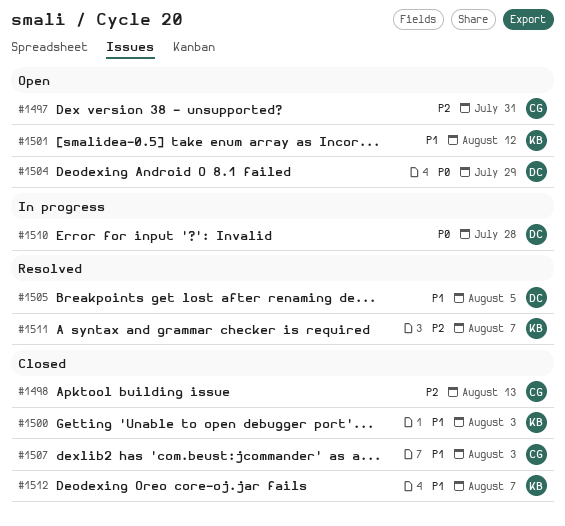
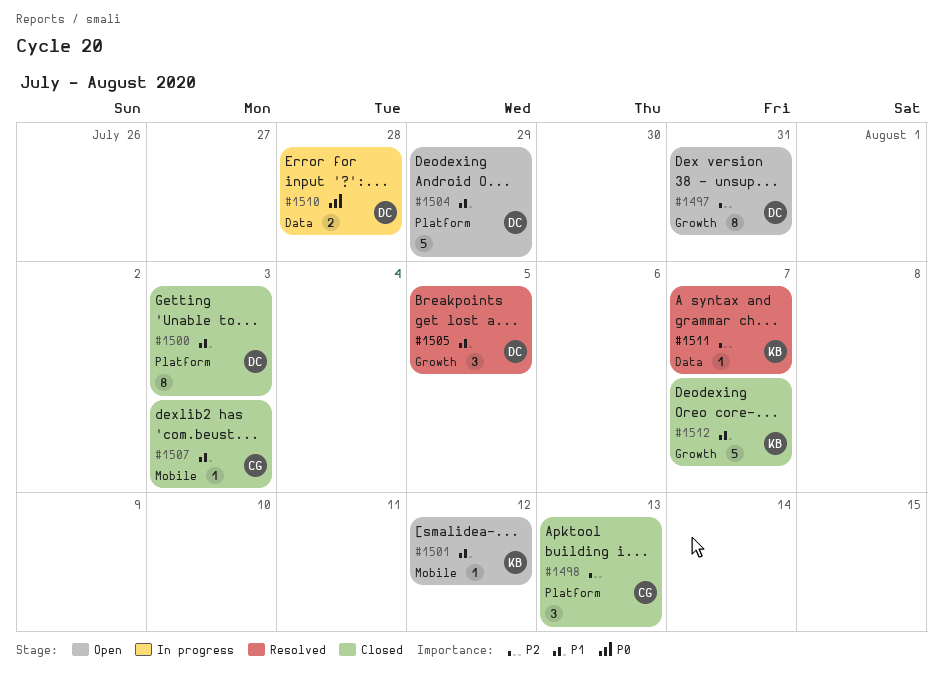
#1497, owner: CG -> DC
#1500, owner: KB -> DC
#1504, priority: P0 -> P1

